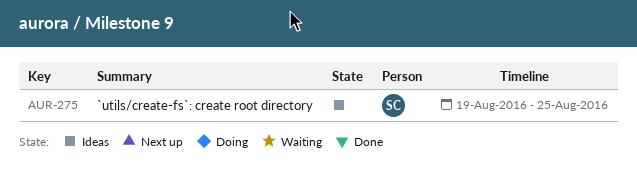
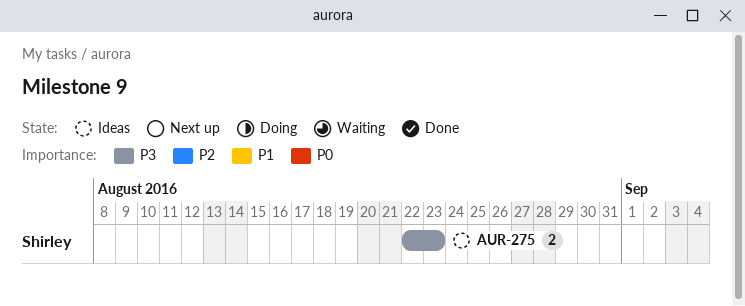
AUR-275, start: Aug 19 -> Aug 22
AUR-275, due: Aug 25 -> Aug 23

